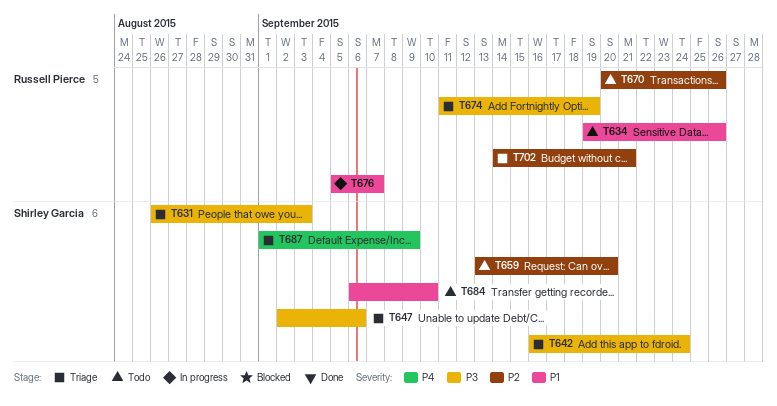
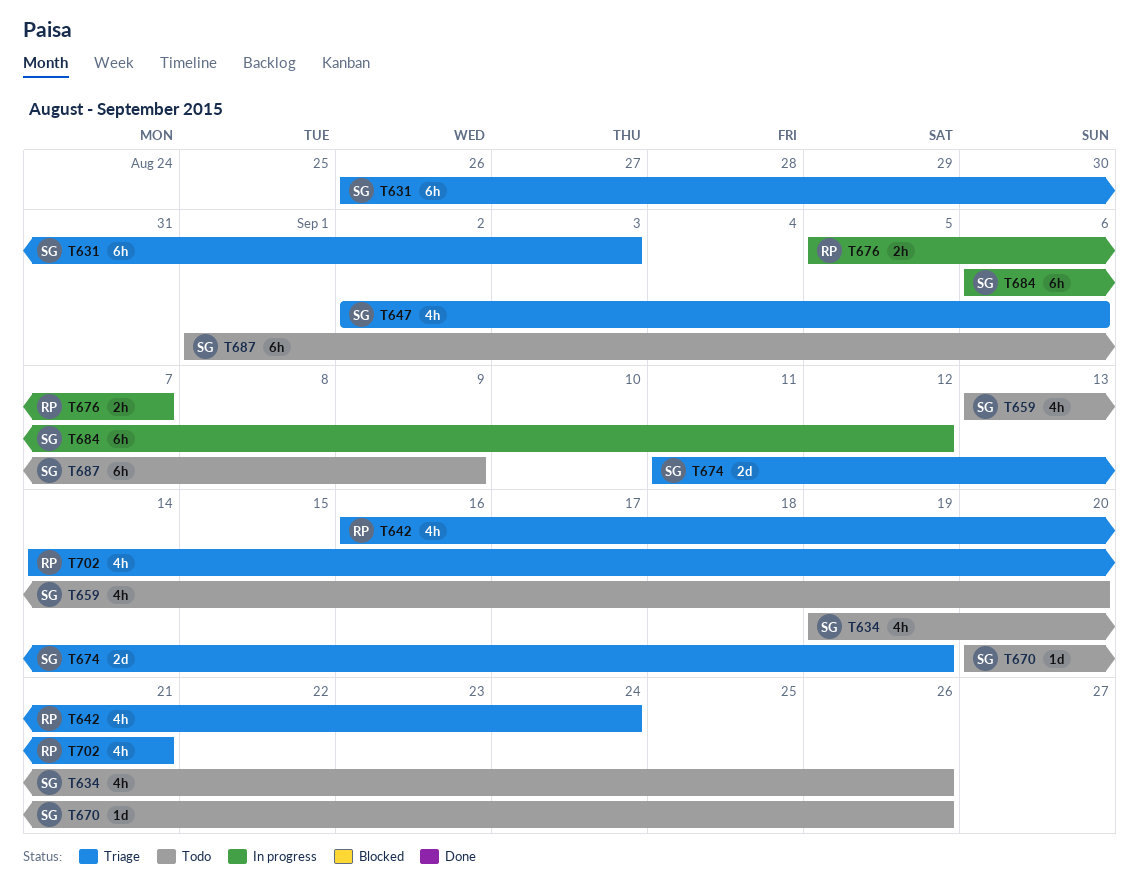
T634, owner: Russell Pierce -> Shirley Garcia
T642, owner: Shirley Garcia -> Russell Pierce
T670, owner: Russell Pierce -> Shirley Garcia
T674, owner: Russell Pierce -> Shirley Garcia
T684, status: Todo -> In progress
T684, due: Sep 10 -> Sep 12
T687, status: Triage -> Todo

